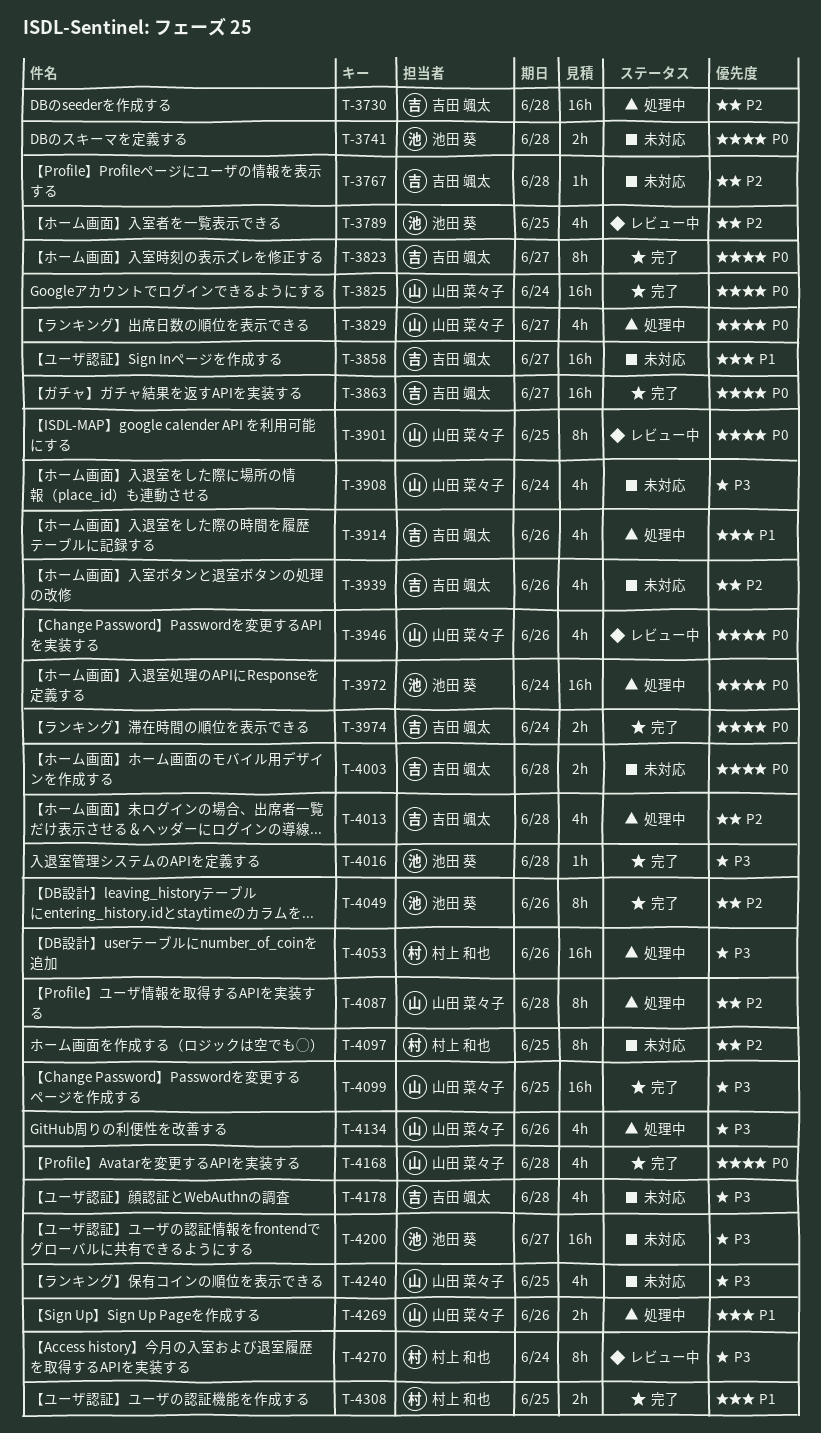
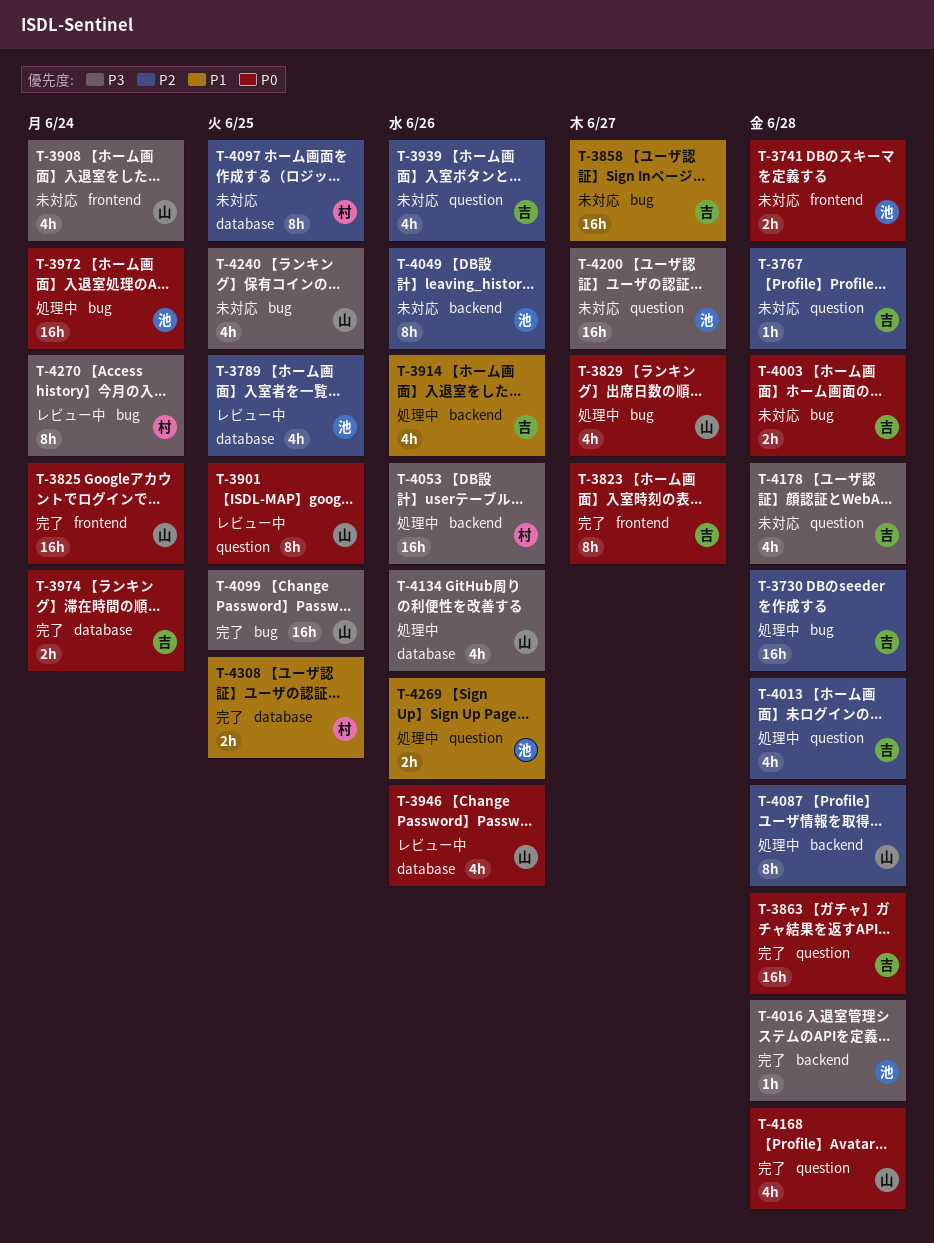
T-3863, due: Jun 27 -> Jun 28
T-4049, status: 完了 -> 未対応
T-4269, owner: 山田 菜々子 -> 池田 葵

